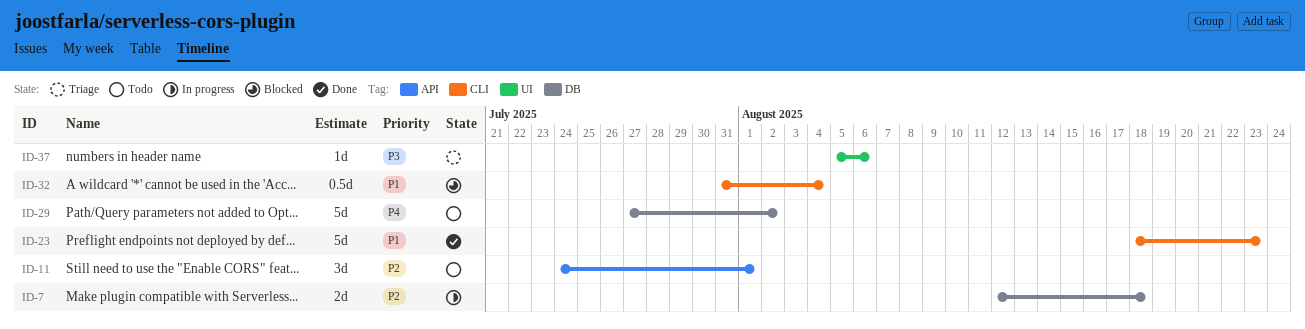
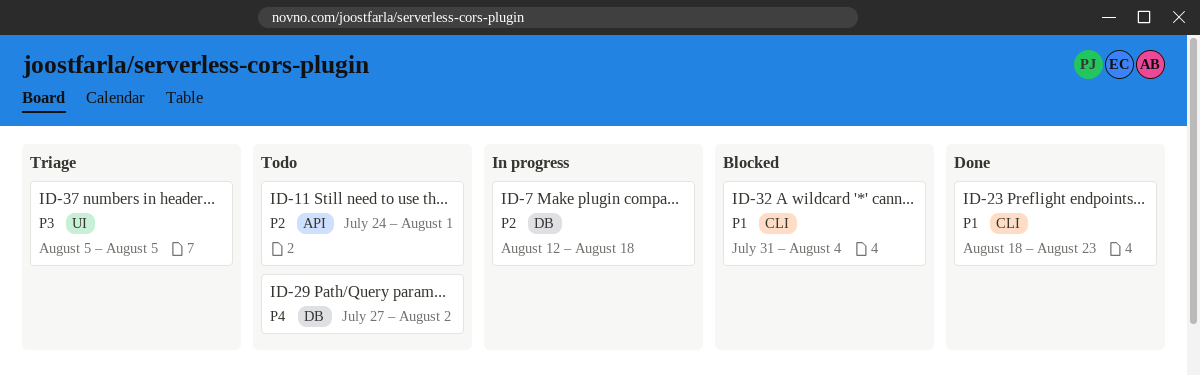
ID-37, due: Aug 6 -> Aug 5

